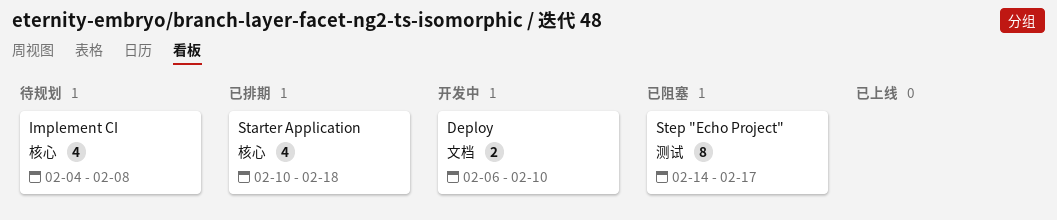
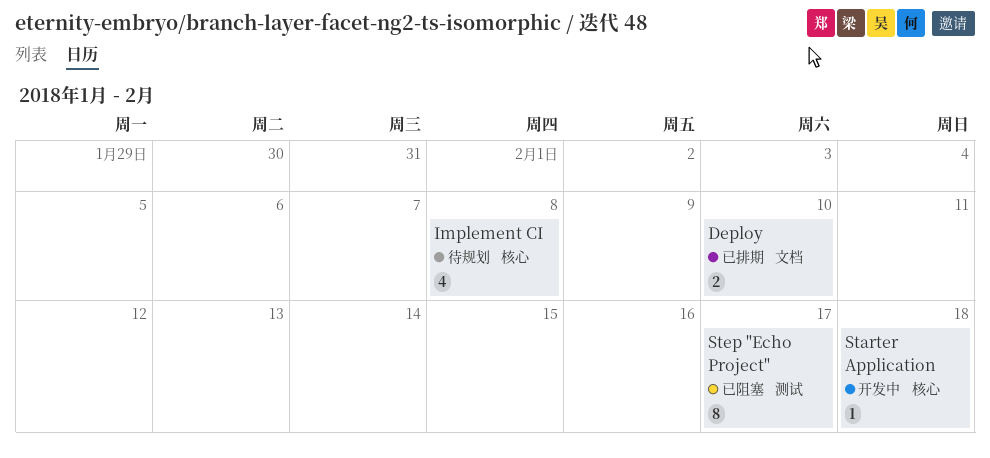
Deploy, status: 开发中 -> 已排期
Starter Application, status: 已排期 -> 开发中
Starter Application, estimate: 4 -> 1

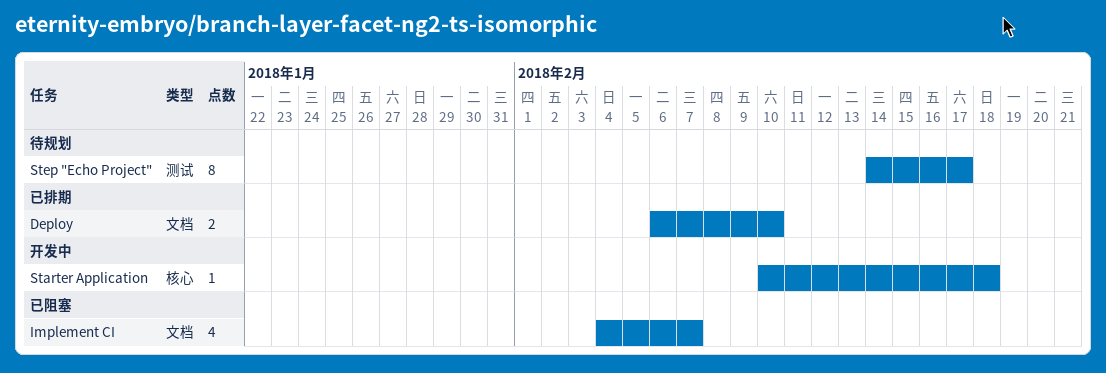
Implement CI, status: 待规划 -> 已阻塞
Implement CI, label: 核心 -> 文档
Implement CI, due: Feb 8 -> Feb 7
Step "Echo Project", status: 已阻塞 -> 待规划

